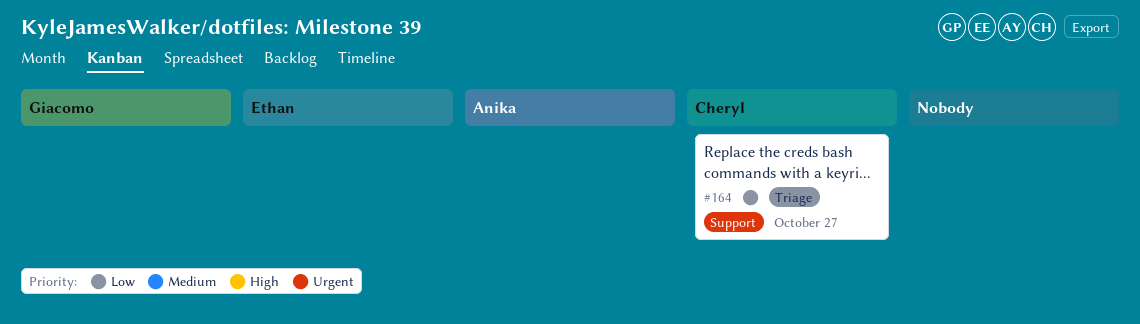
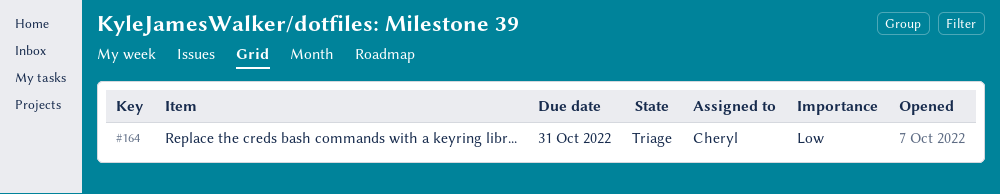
#164, due: Oct 27 -> Oct 31

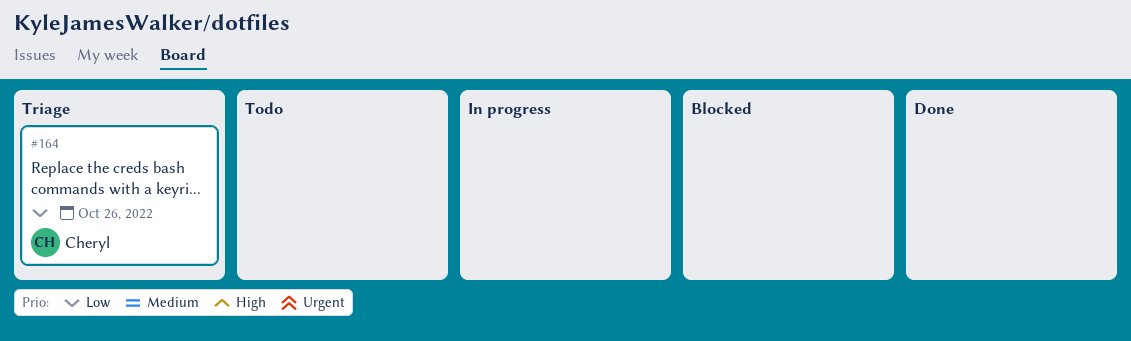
#164, due: Oct 31 -> Oct 26

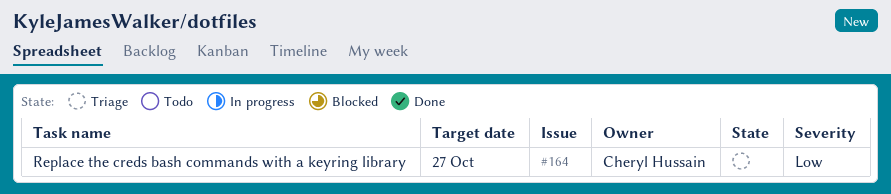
#164, due: Oct 26 -> Oct 27

